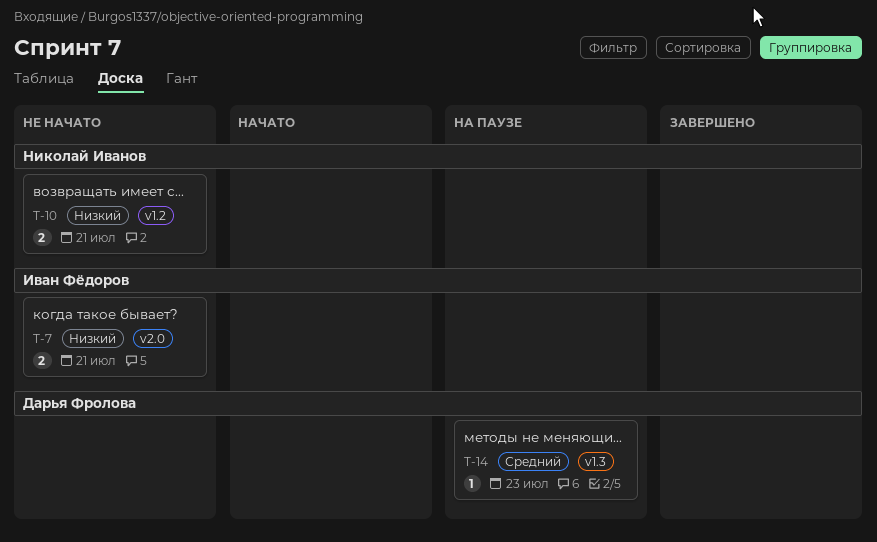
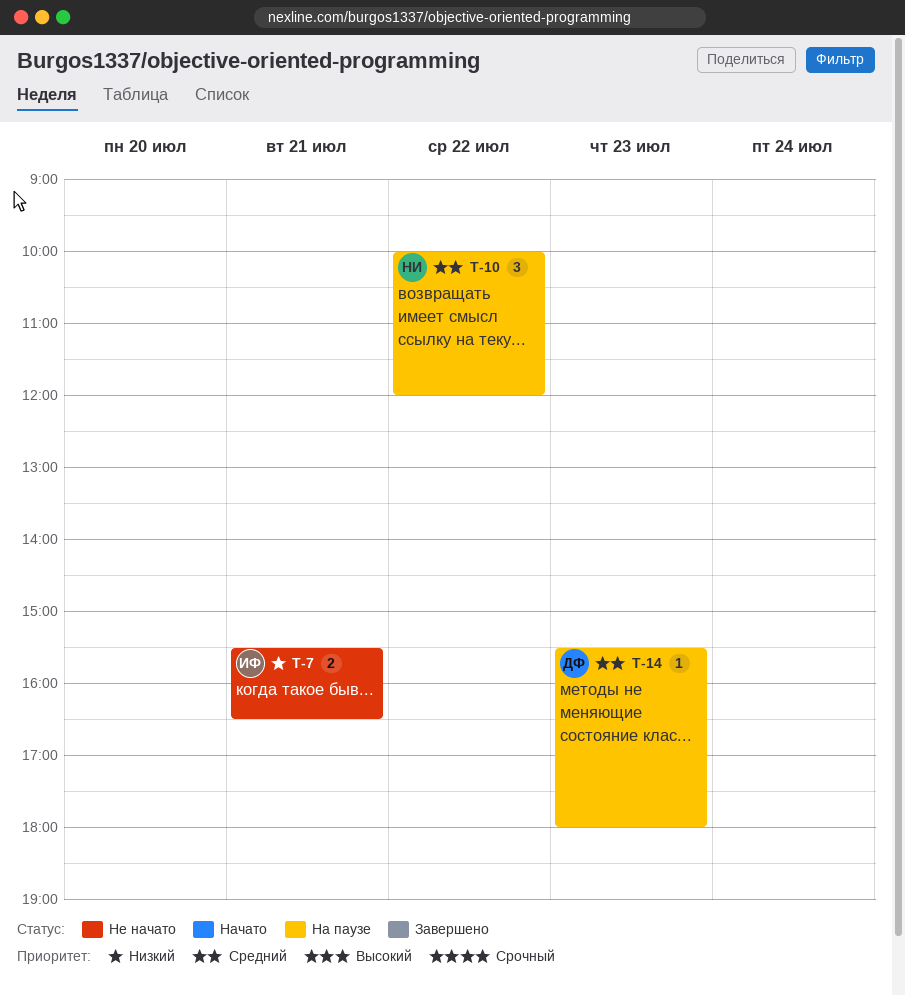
T-10, status: Не начато -> На паузе
T-10, priority: Низкий -> Средний
T-10, estimate: 2 -> 3
T-10, day: Jul 21 -> Jul 22

